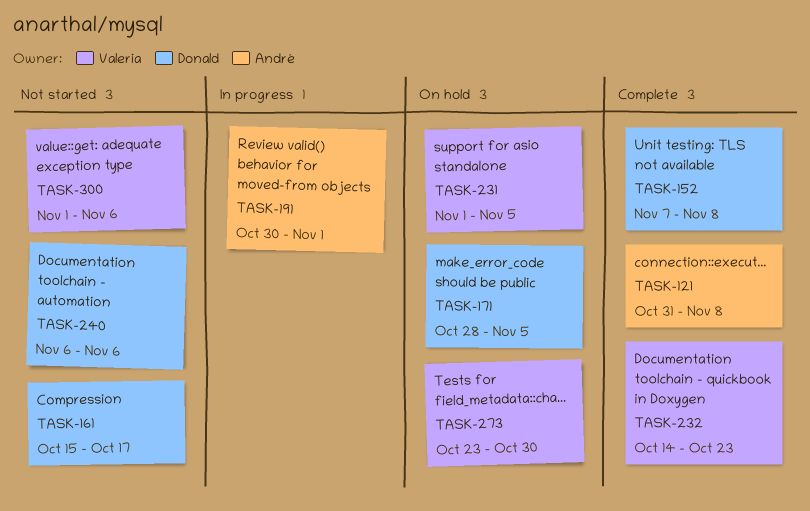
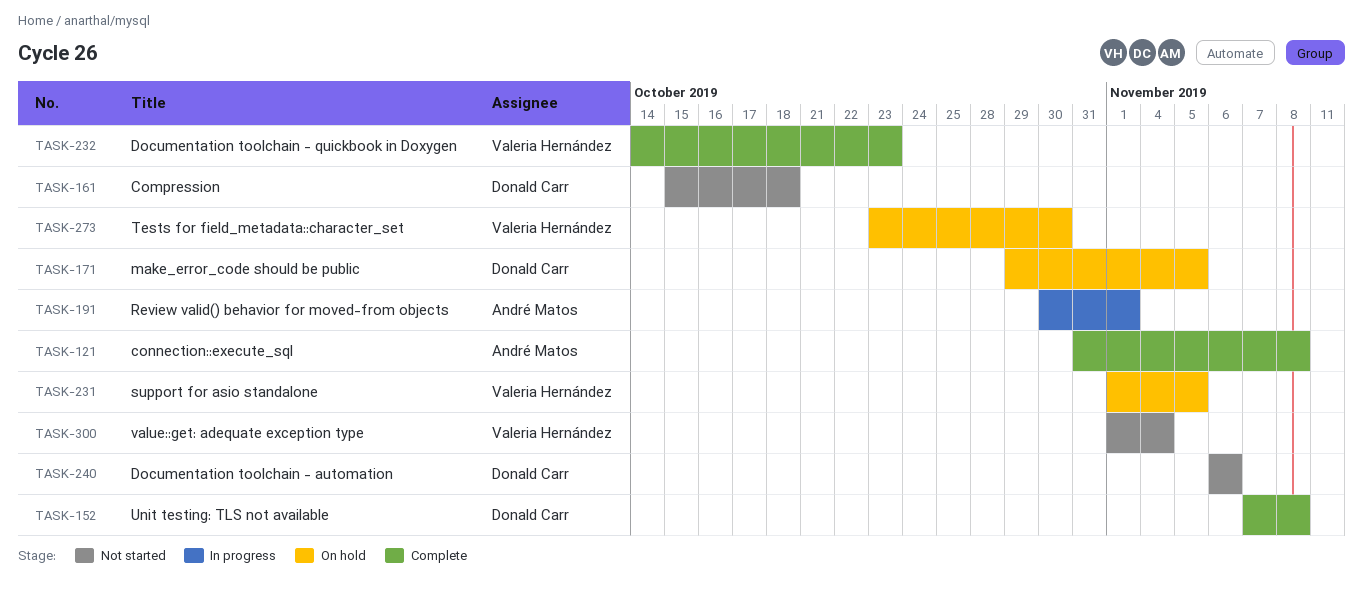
TASK-161, due: Oct 17 -> Oct 18
TASK-171, start: Oct 28 -> Oct 29
TASK-300, due: Nov 6 -> Nov 4

